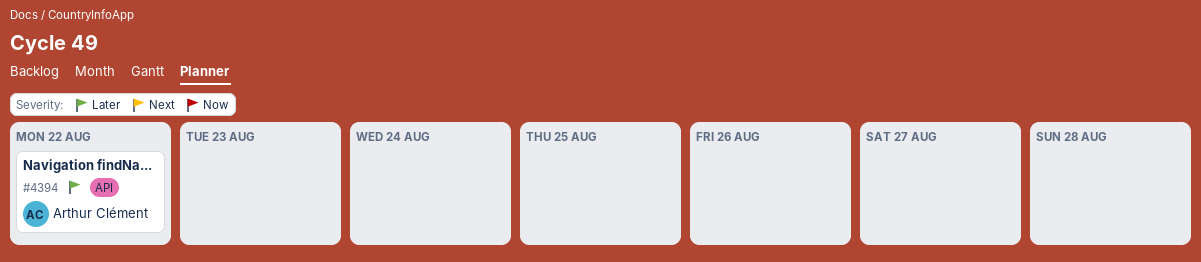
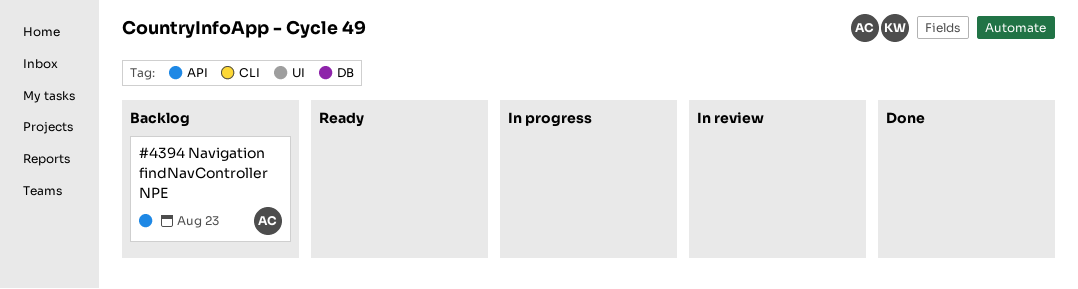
#4394, due: Aug 22 -> Aug 23

